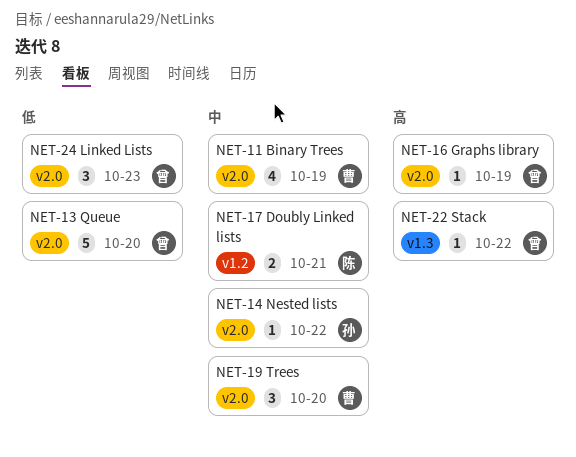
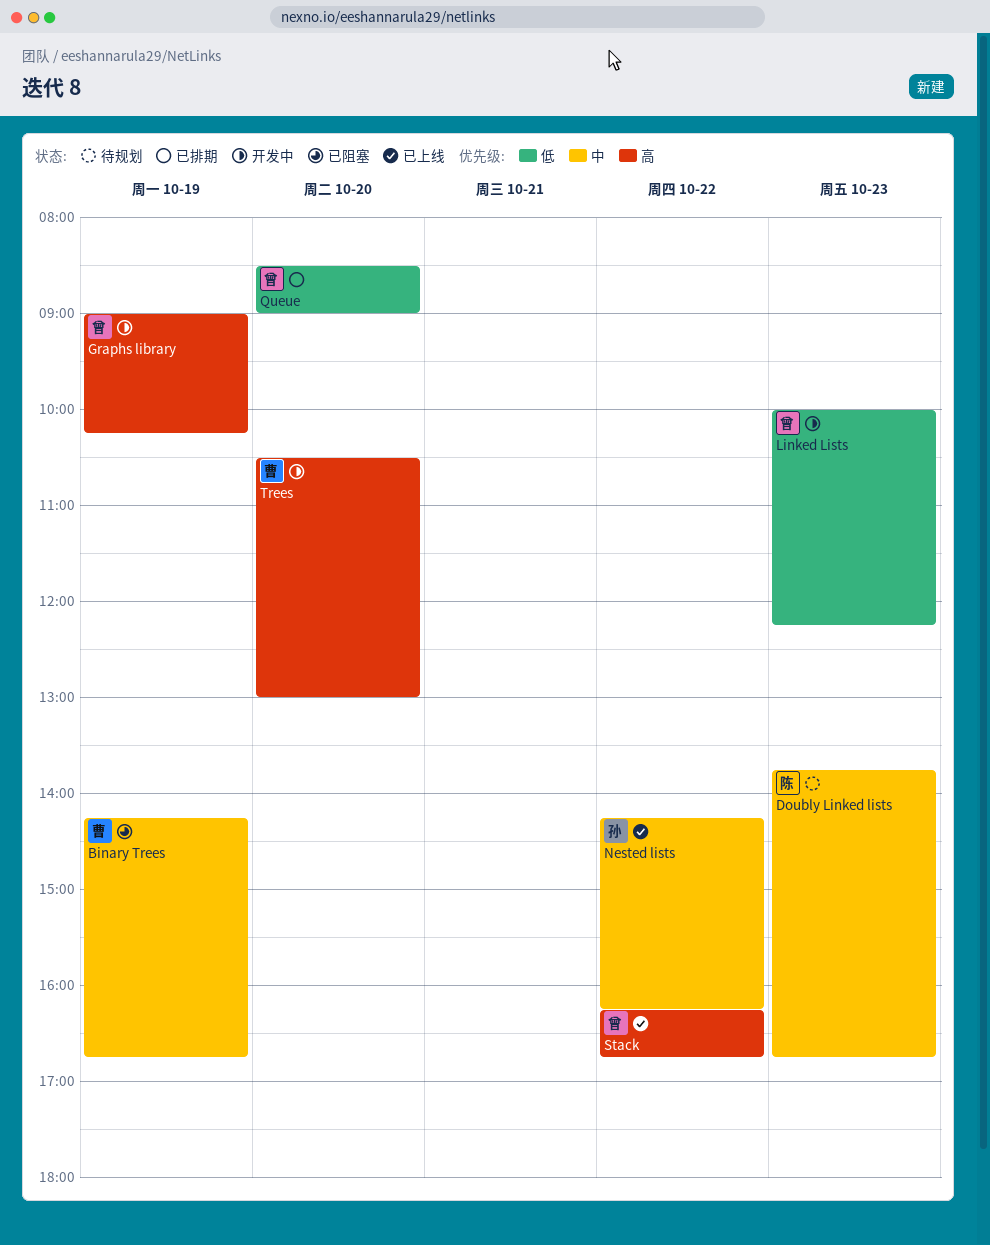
Doubly Linked lists, day: Oct 21 -> Oct 23
Trees, priority: 中 -> 高

